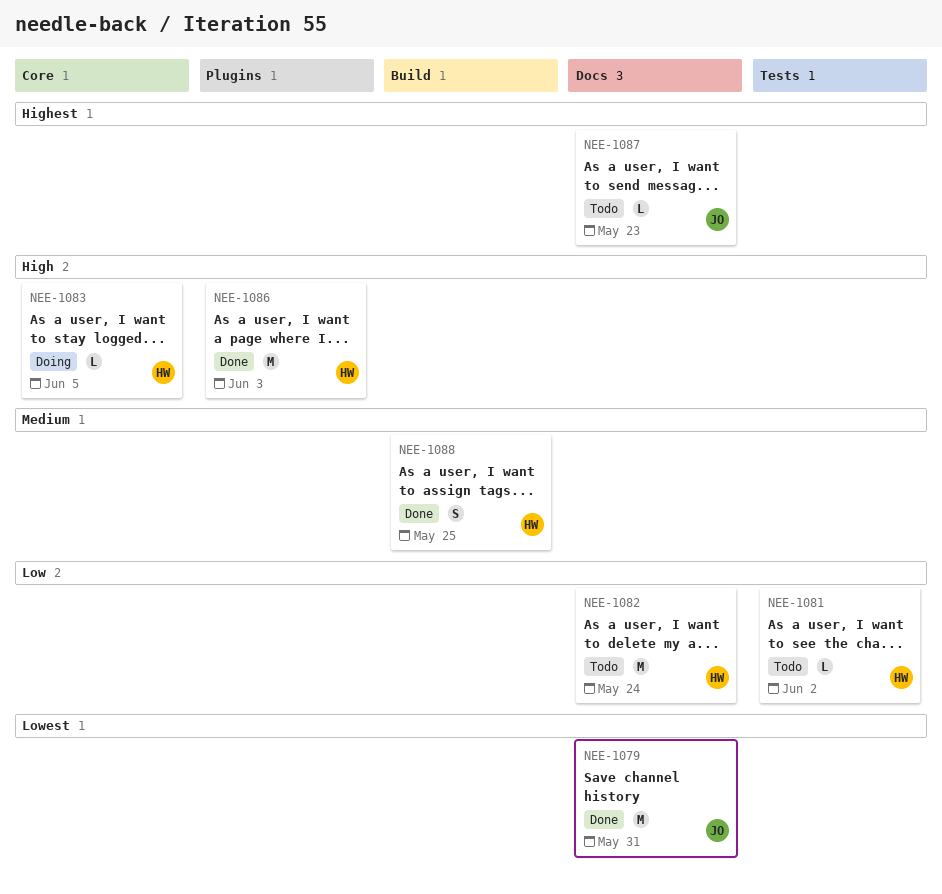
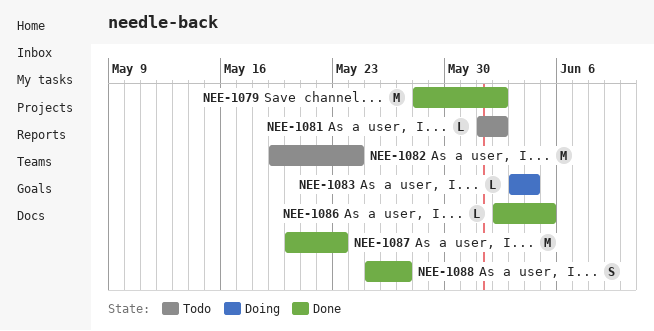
NEE-1079, due: May 31 -> Jun 2
NEE-1083, due: Jun 5 -> Jun 4
NEE-1086, estimate: M -> L
NEE-1086, due: Jun 3 -> Jun 5
NEE-1087, status: Todo -> Done
NEE-1087, estimate: L -> M
NEE-1088, due: May 25 -> May 27

